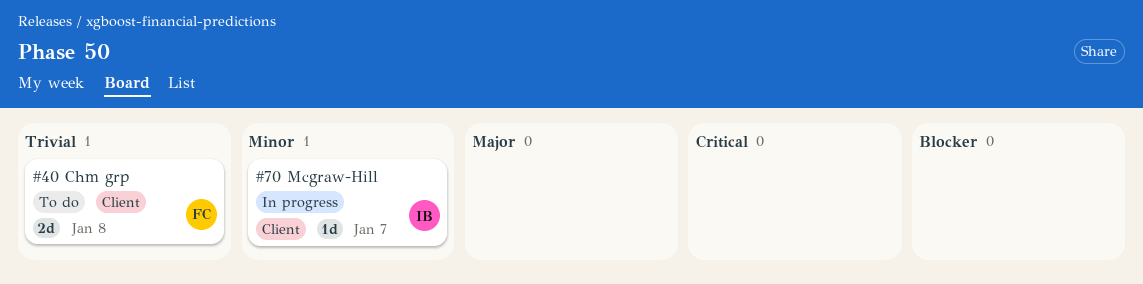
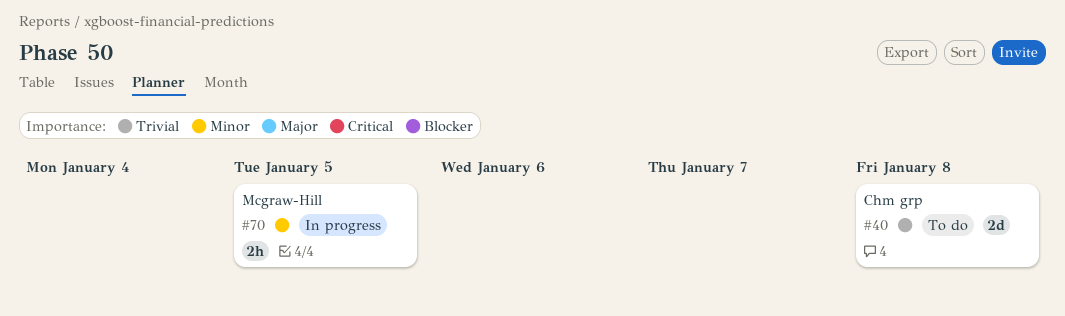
#70, estimate: 1d -> 2h
#70, due: Jan 7 -> Jan 5

